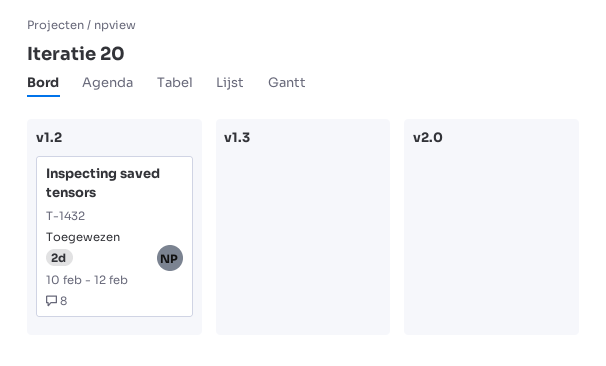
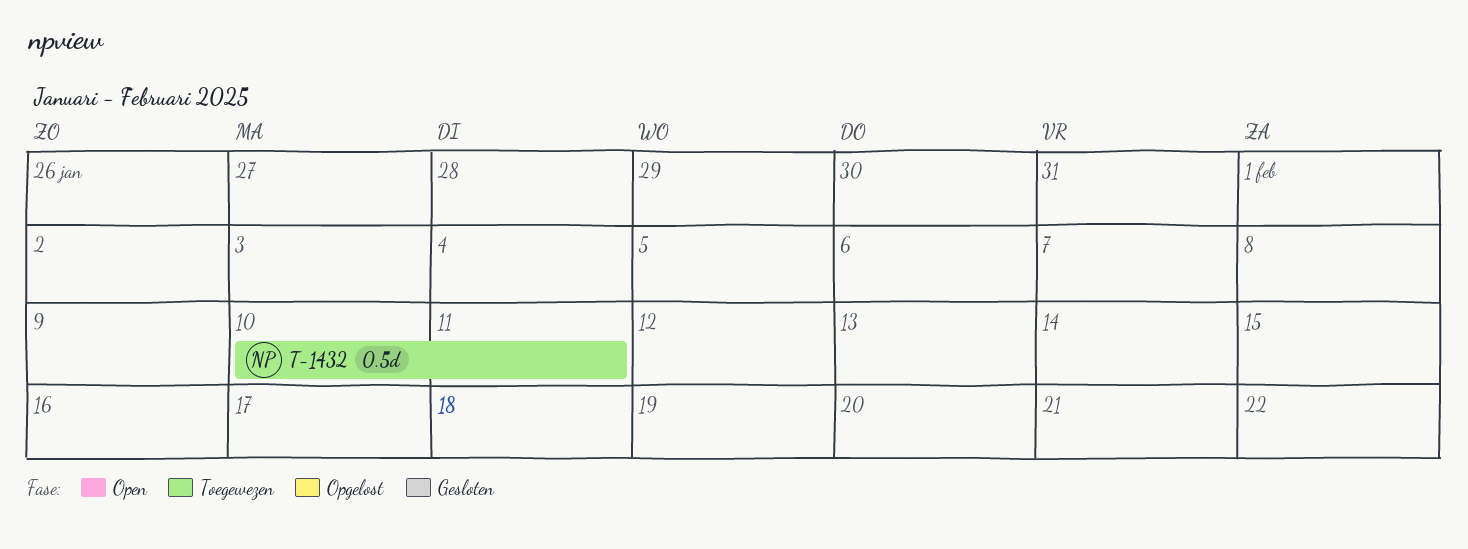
T-1432, estimate: 2d -> 0.5d
T-1432, due: Feb 12 -> Feb 11

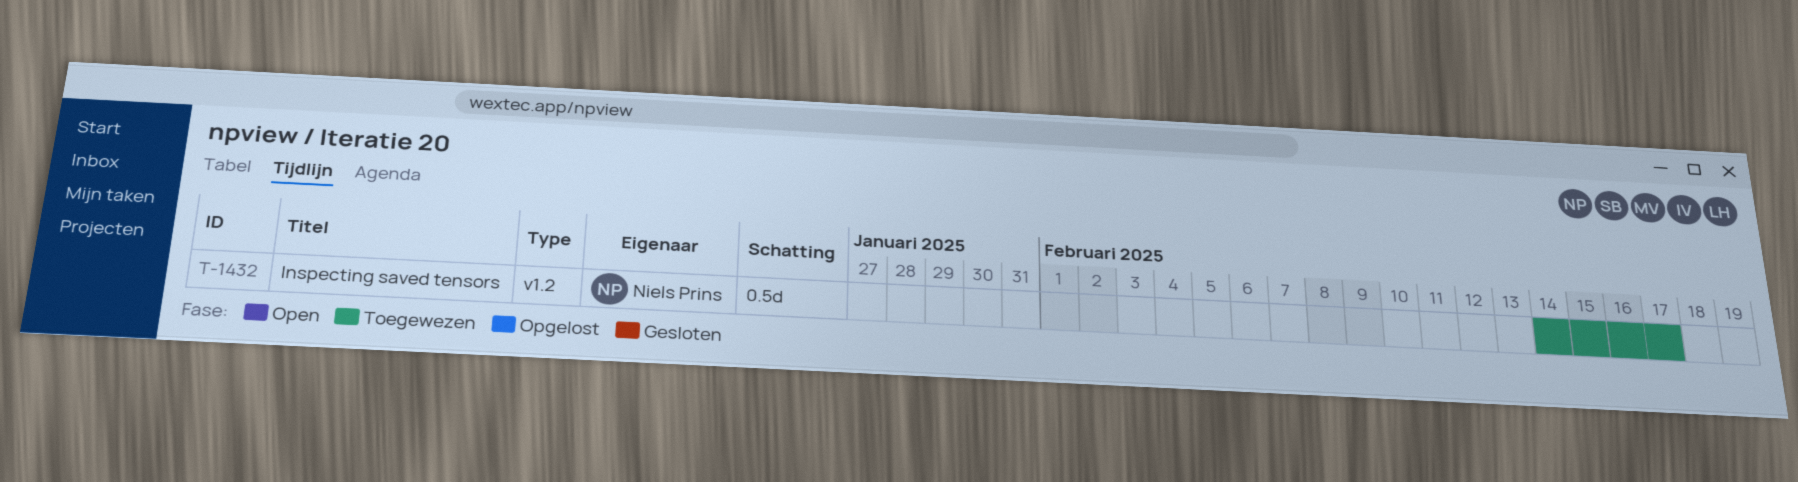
T-1432, start: Feb 10 -> Feb 14
T-1432, due: Feb 11 -> Feb 17

